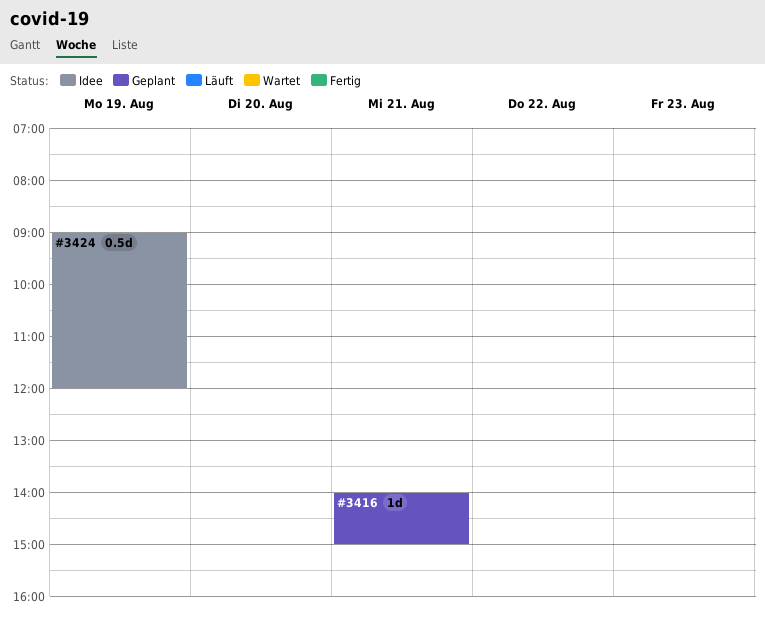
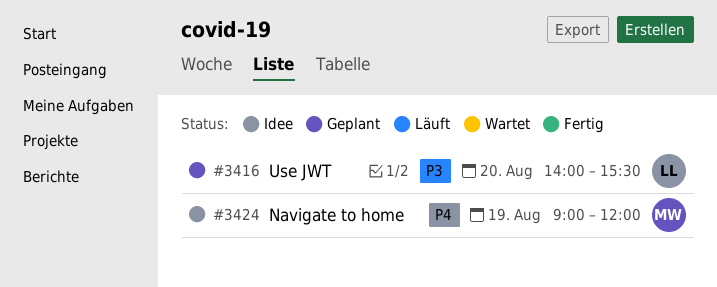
#3416, day: Aug 21 -> Aug 20
#3416, ends: 15:00 -> 15:30

